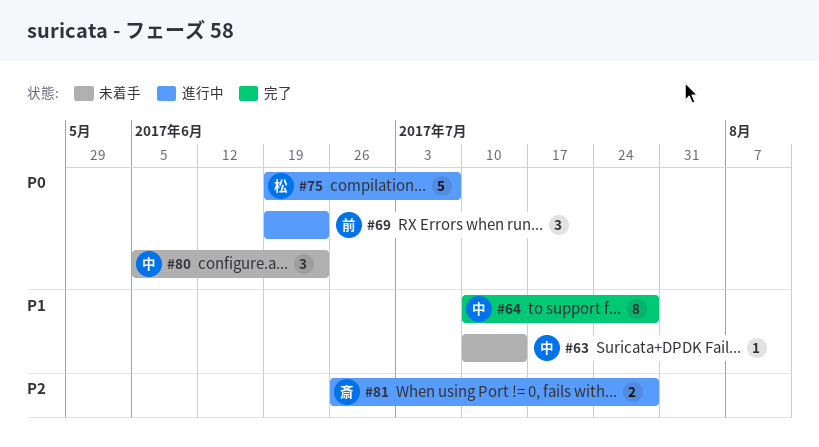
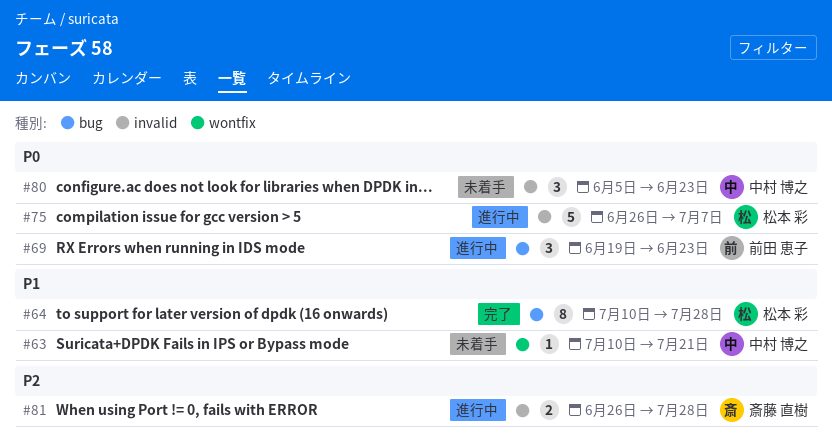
#63, due: Jul 14 -> Jul 21
#64, owner: 中村 博之 -> 松本 彩
#75, start: Jun 19 -> Jun 26

